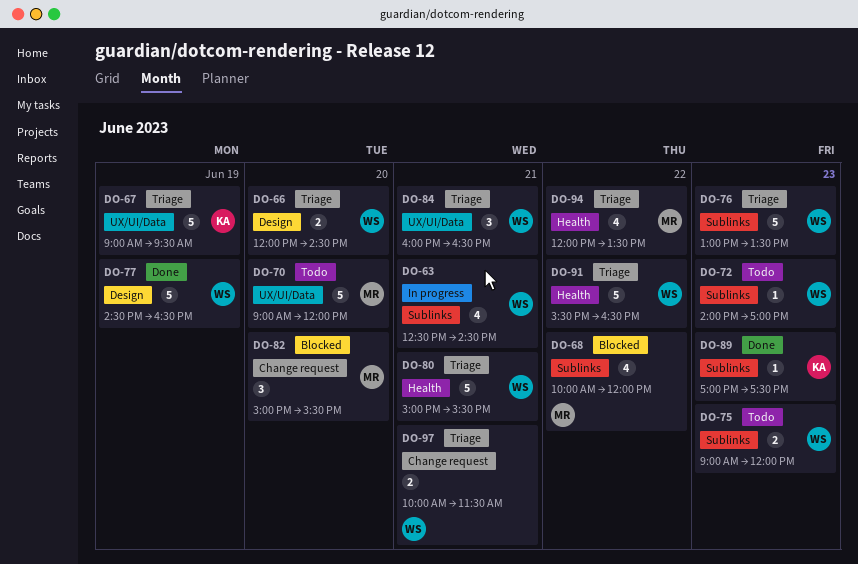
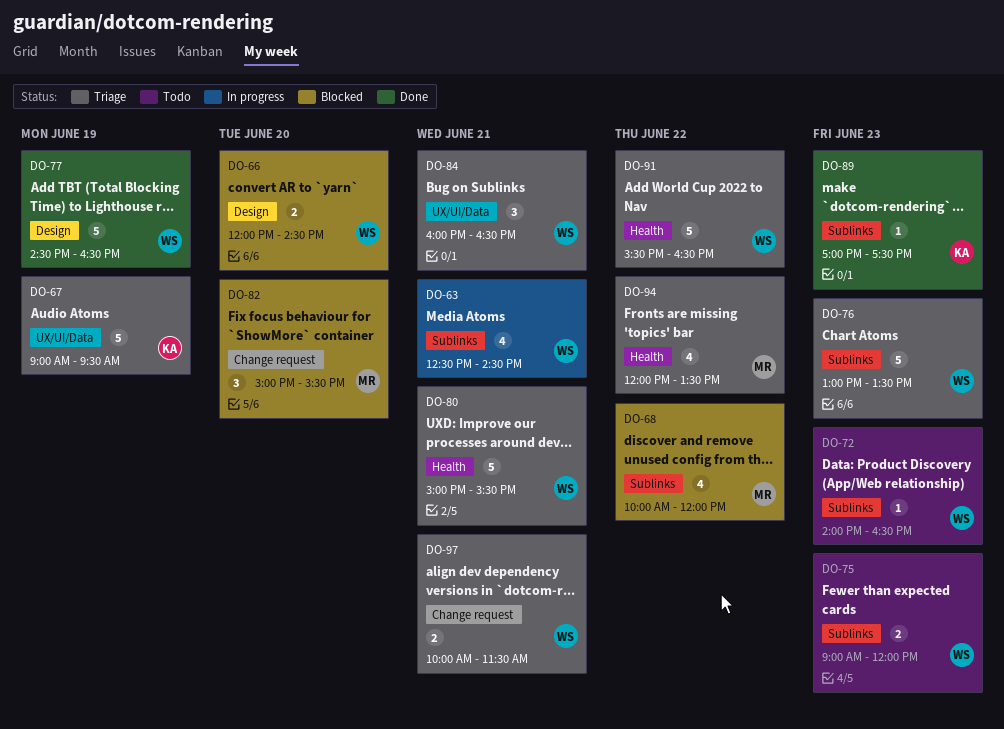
DO-66, status: Triage -> Blocked
DO-70: present -> none
DO-72, ends: 17:00 -> 16:30

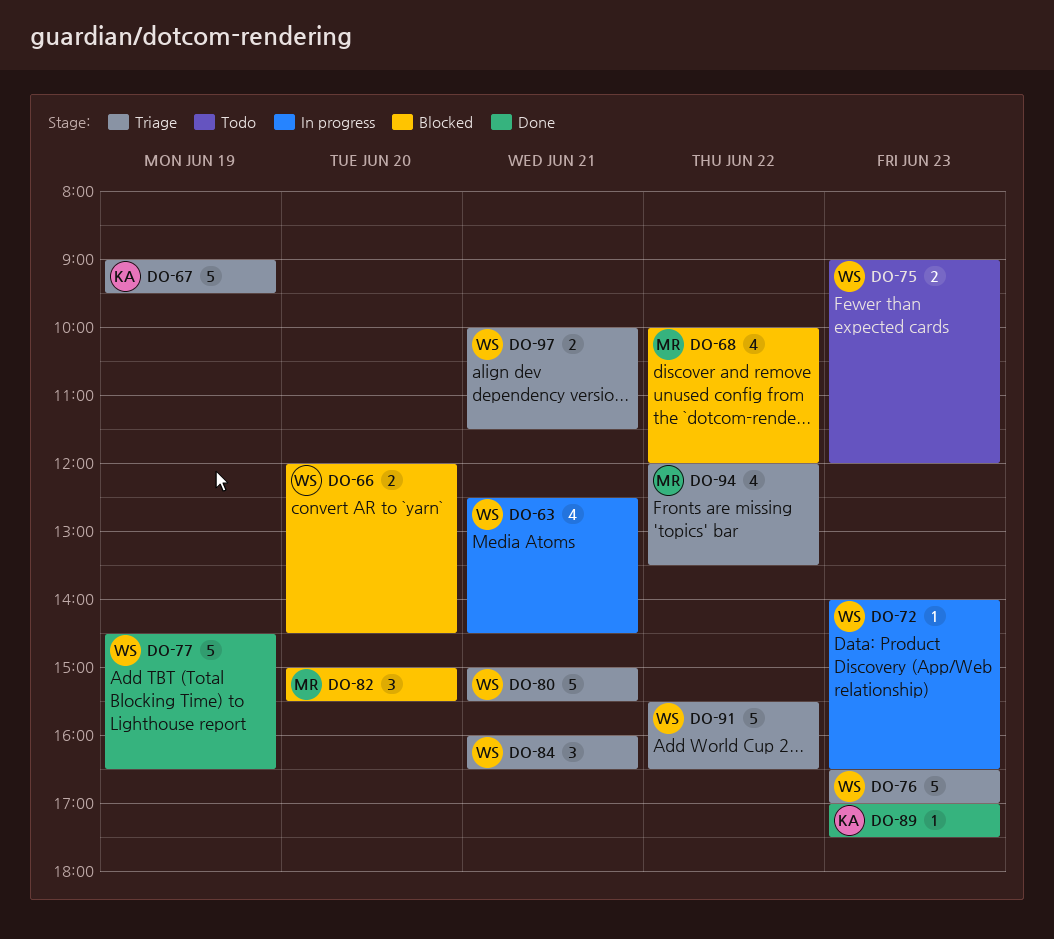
DO-72, status: Todo -> In progress
DO-76, begins: 13:00 -> 16:30
DO-76, ends: 13:30 -> 17:00

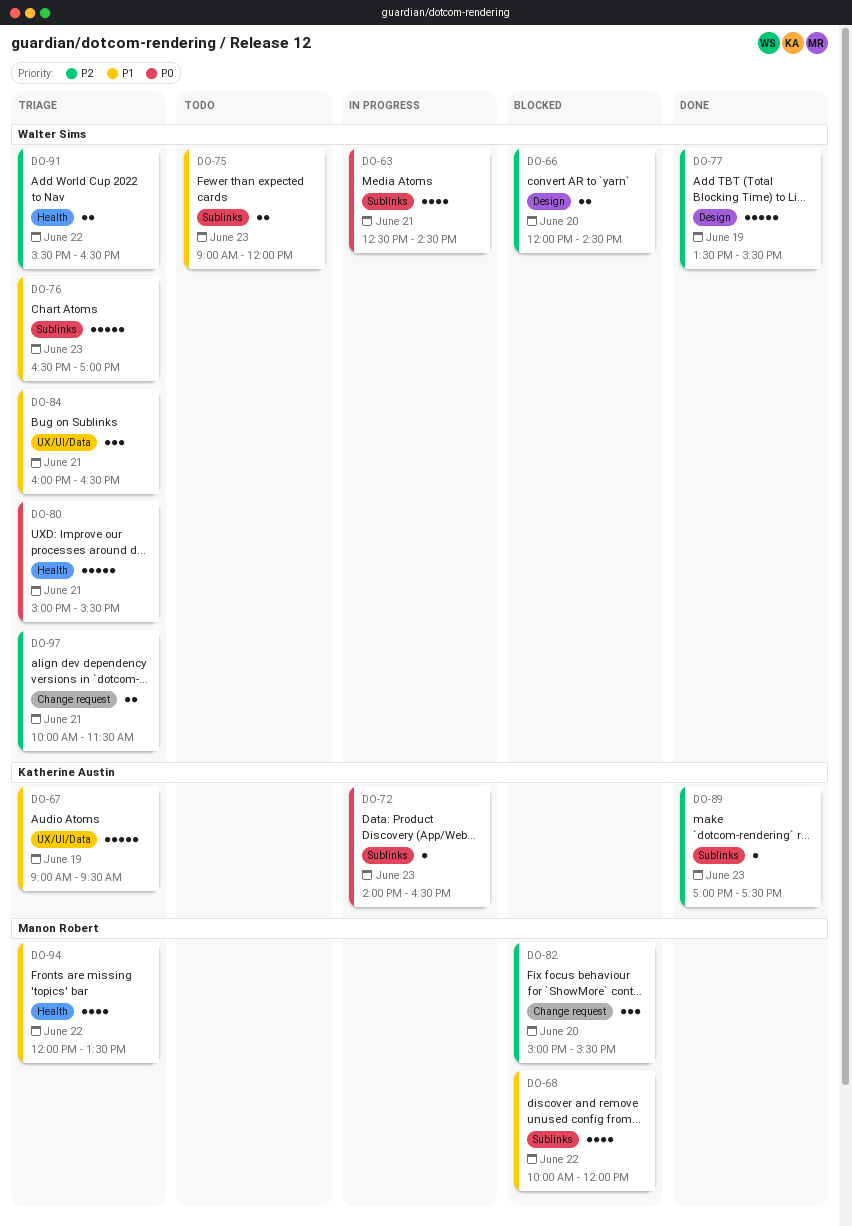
DO-72, owner: Walter Sims -> Katherine Austin
DO-77, begins: 14:30 -> 13:30
DO-77, ends: 16:30 -> 15:30
DO-91, estimate: 5 -> 2

